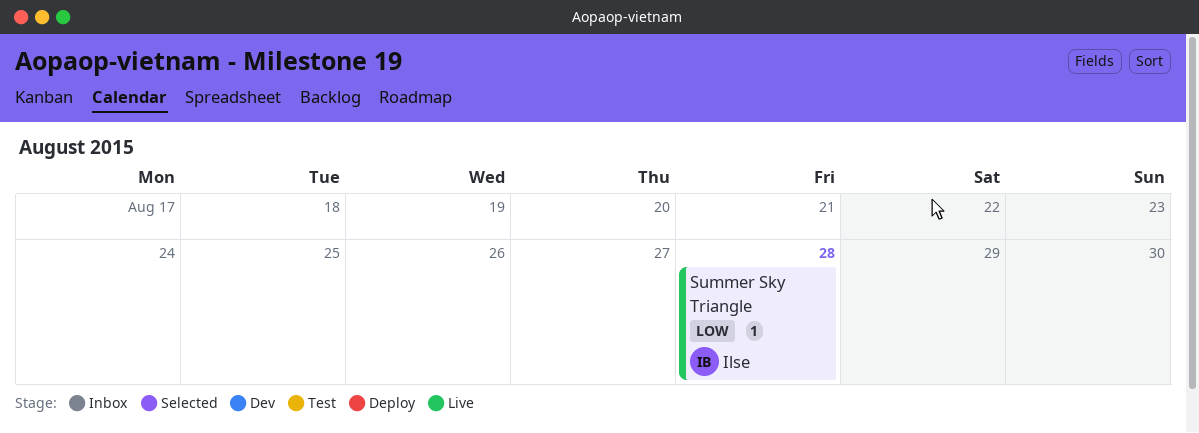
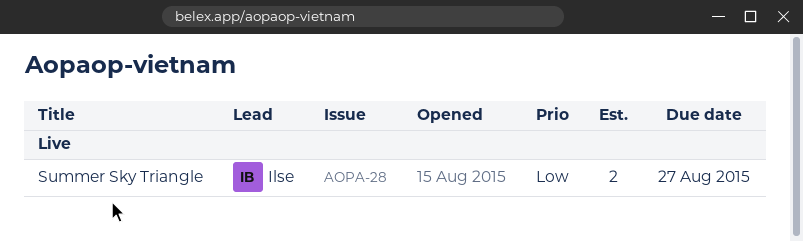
Summer Sky Triangle, estimate: 1 -> 2
Summer Sky Triangle, due: Aug 28 -> Aug 27

